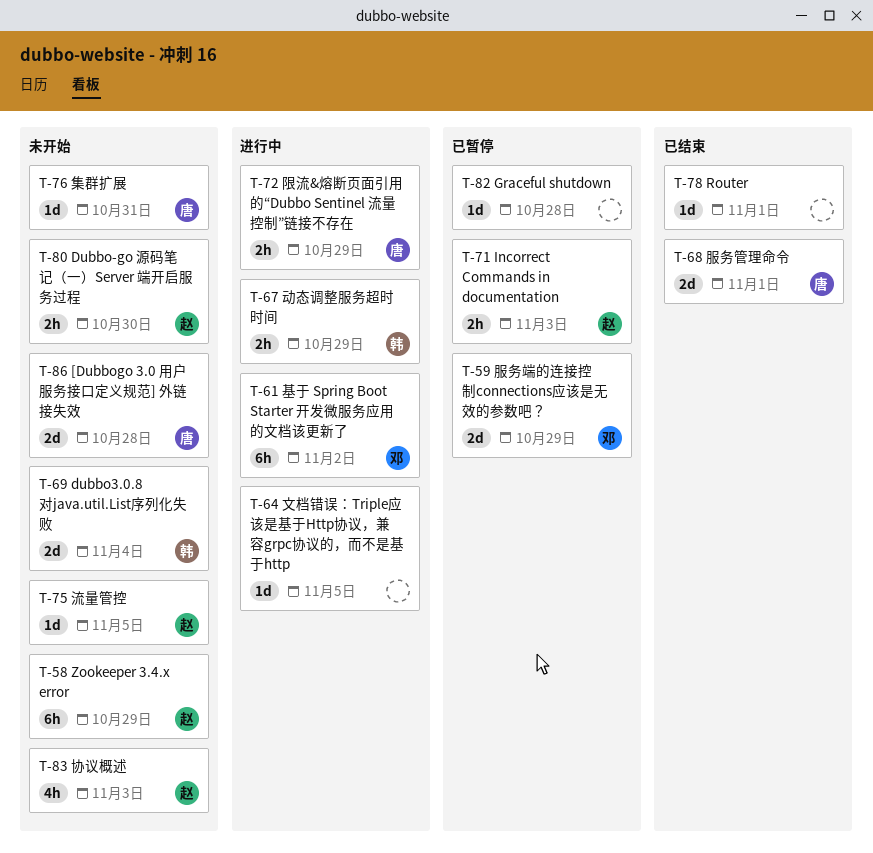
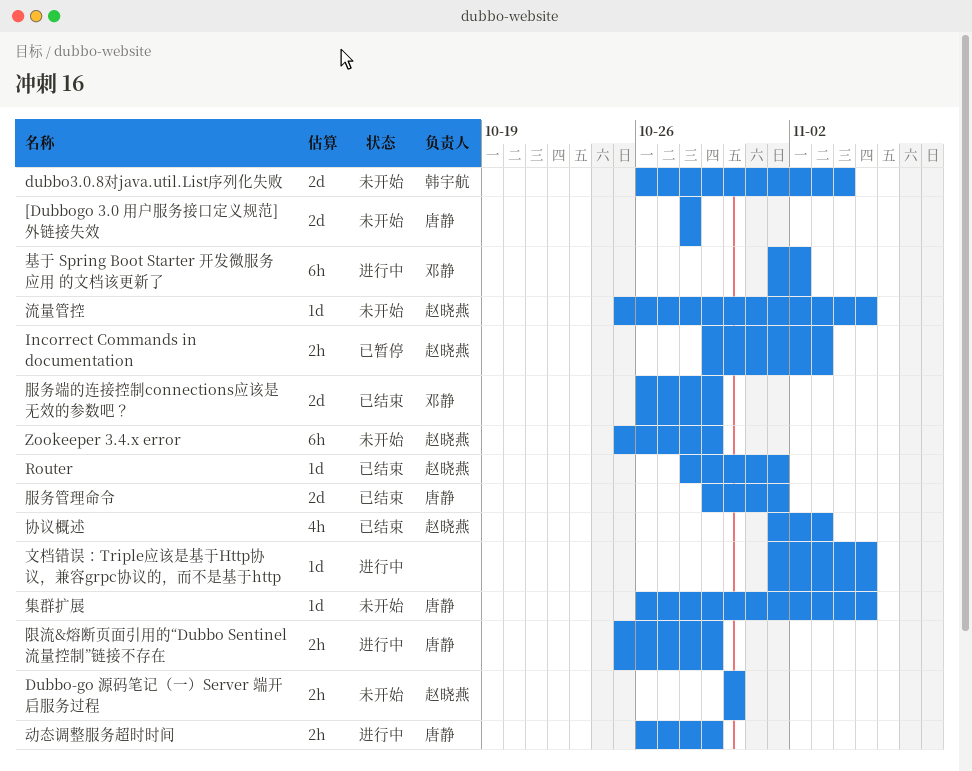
Graceful shutdown: present -> none
Router, owner: none -> 赵晓燕
动态调整服务超时时间, owner: 韩宇航 -> 唐静
协议概述, status: 未开始 -> 已结束
服务端的连接控制connections应该是无效的参数吧？, status: 已暂停 -> 已结束
集群扩展, due: Oct 31 -> Nov 5

